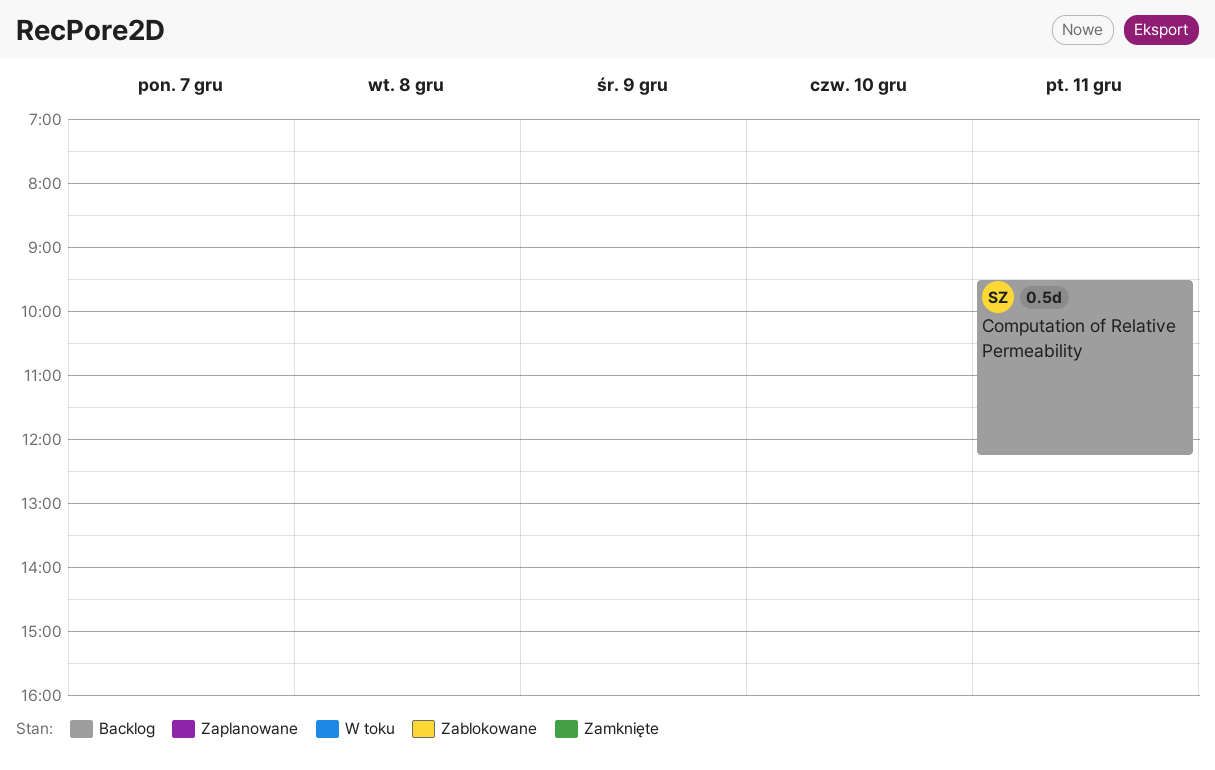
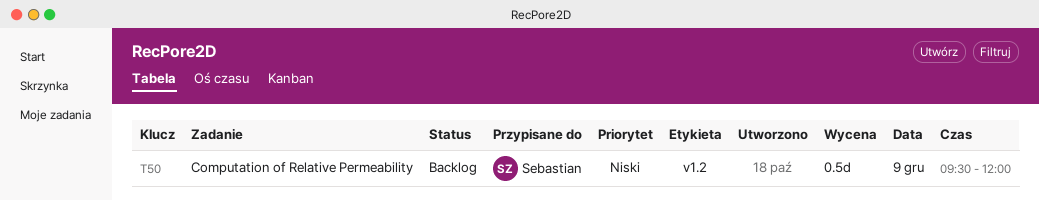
Computation of Relative Permeability, day: Dec 11 -> Dec 9
Computation of Relative Permeability, ends: 12:15 -> 12:00

